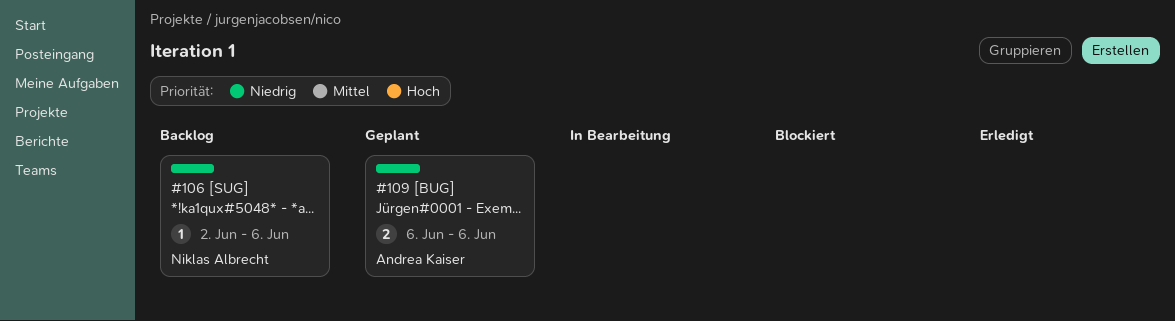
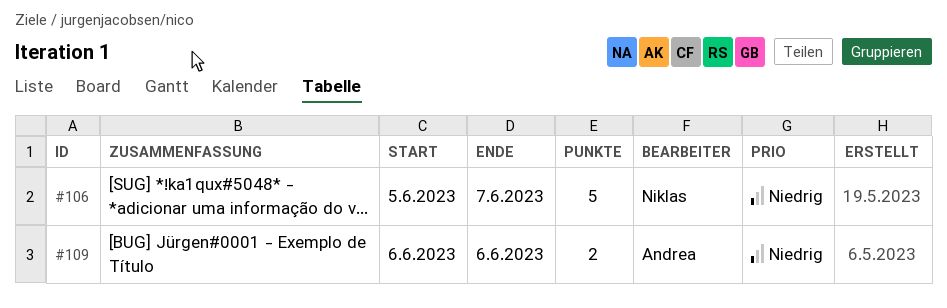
#106, estimate: 1 -> 5
#106, start: Jun 2 -> Jun 5
#106, due: Jun 6 -> Jun 7

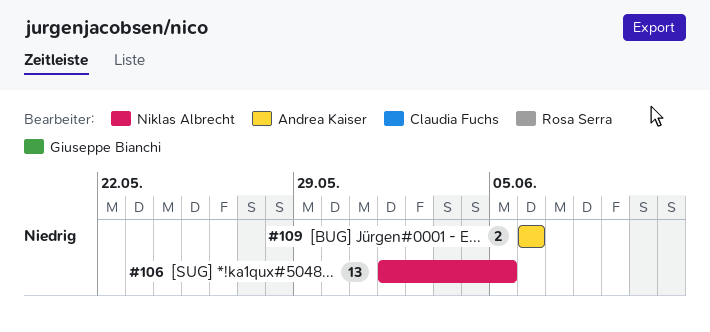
#106, estimate: 5 -> 13
#106, start: Jun 5 -> Jun 1
#106, due: Jun 7 -> Jun 5

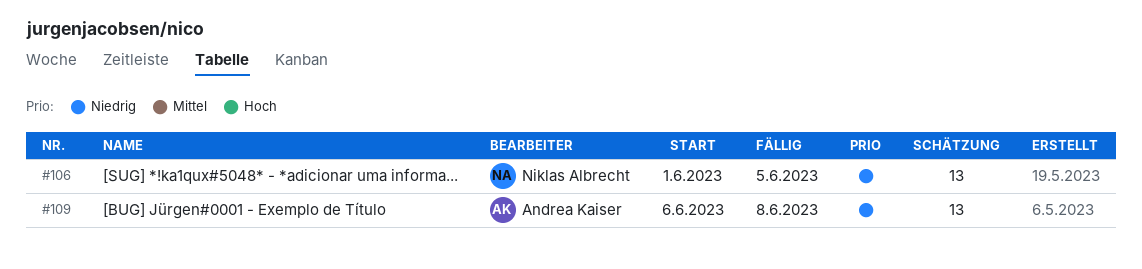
#109, estimate: 2 -> 13
#109, due: Jun 6 -> Jun 8

